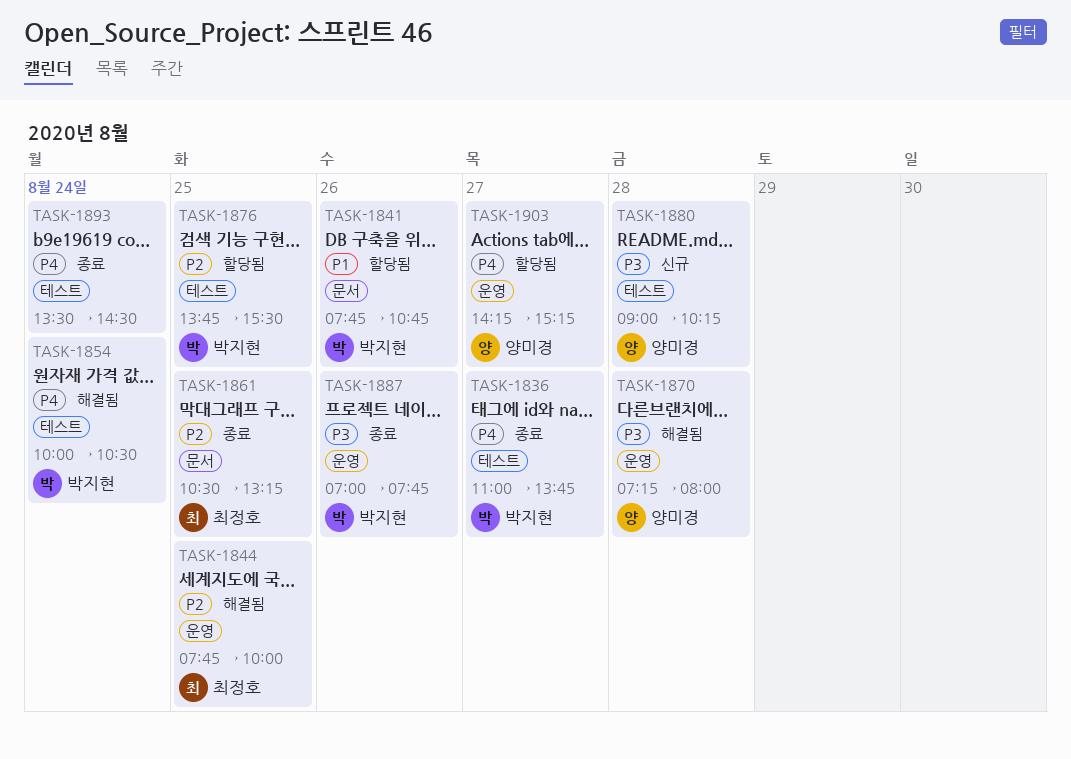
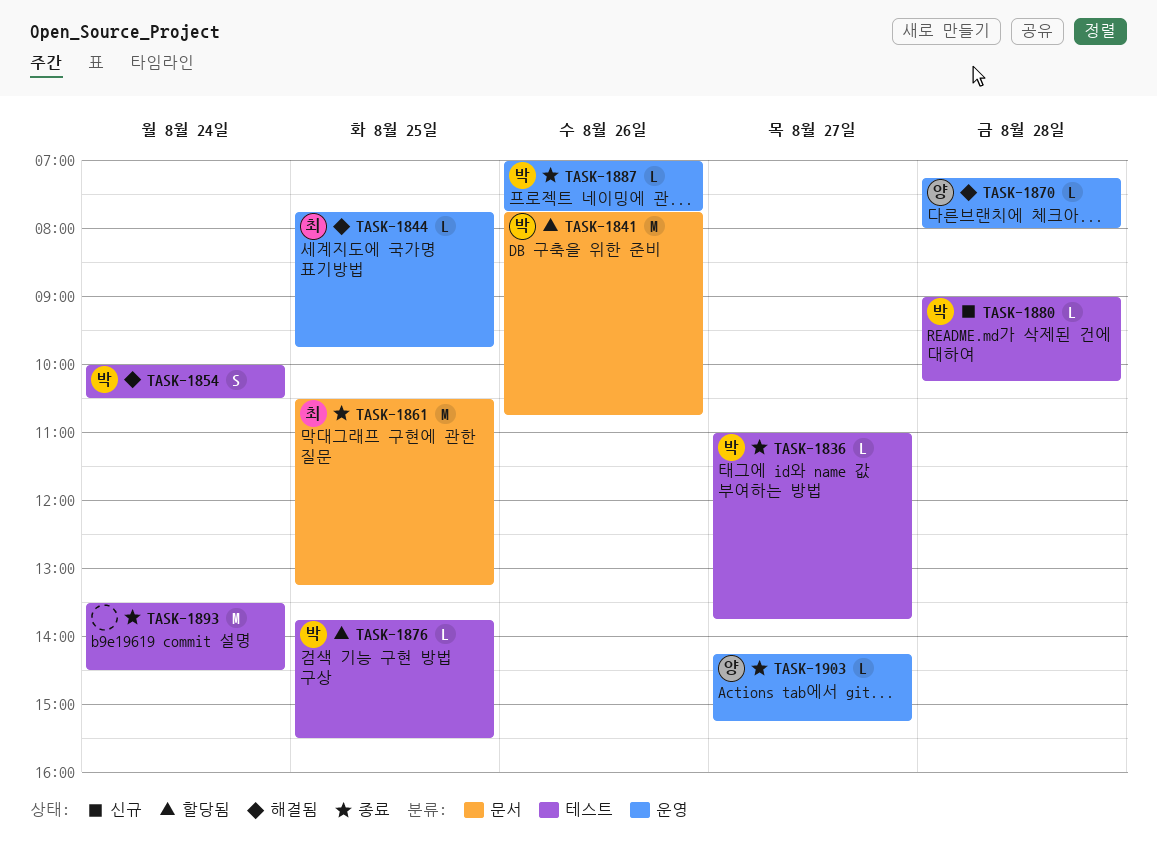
TASK-1844, ends: 10:00 -> 09:45
TASK-1880, owner: 양미경 -> 박지현
TASK-1903, status: 할당됨 -> 종료

